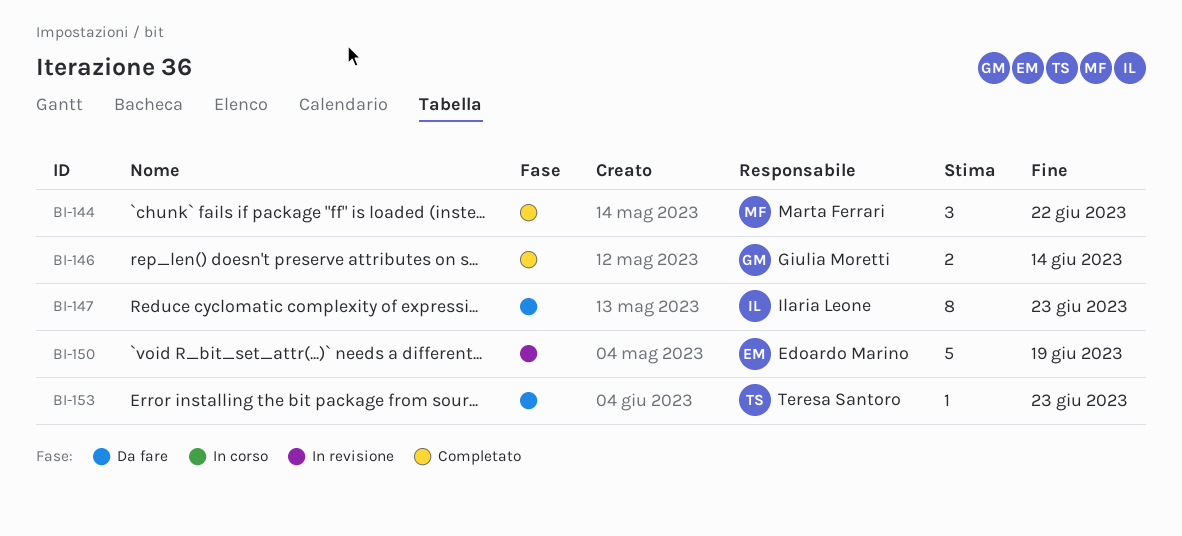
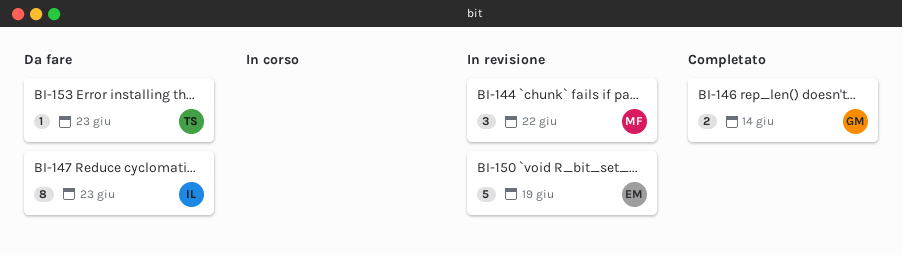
BI-144, status: Completato -> In revisione

